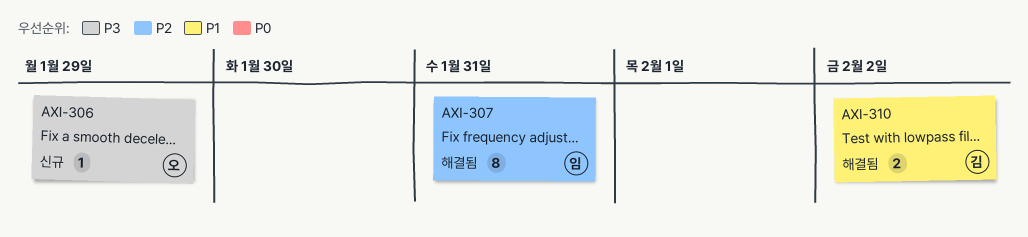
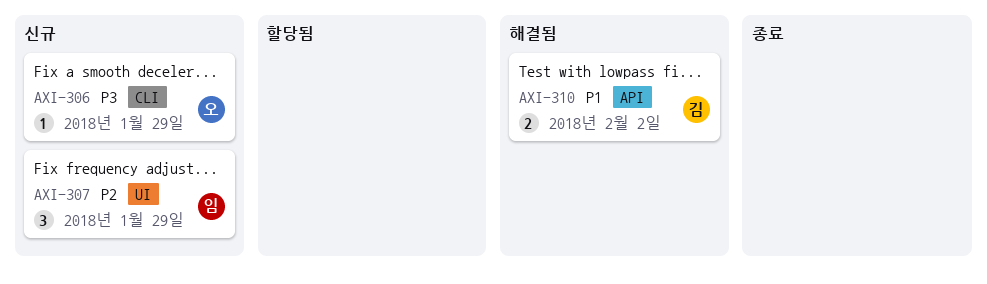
AXI-307, status: 해결됨 -> 신규
AXI-307, estimate: 8 -> 3
AXI-307, due: Jan 31 -> Jan 29

